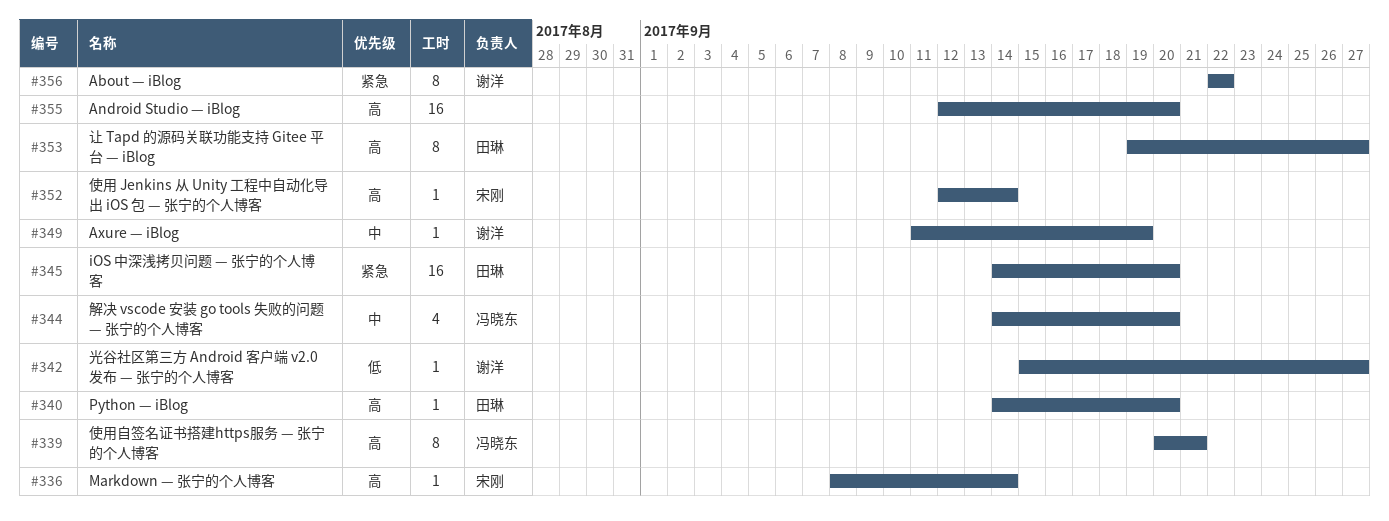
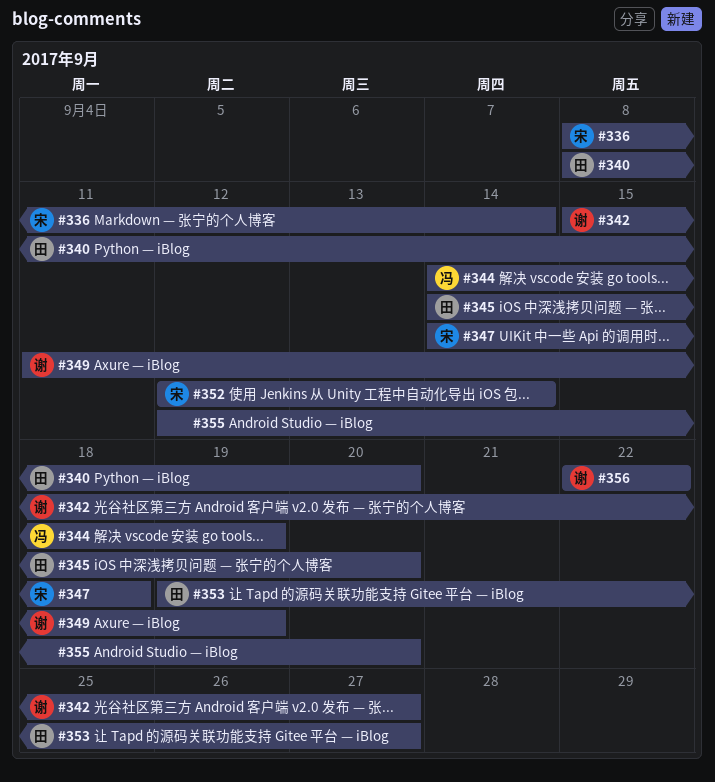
#339: present -> none
#340, start: Sep 14 -> Sep 8
#344, due: Sep 20 -> Sep 19
#347: none -> present

